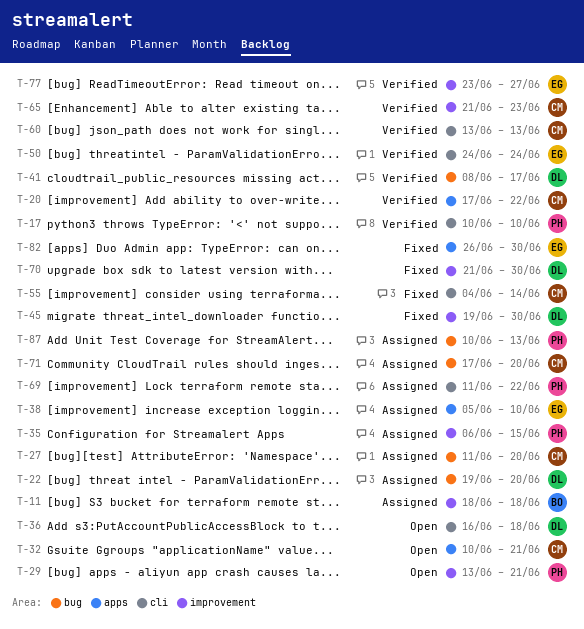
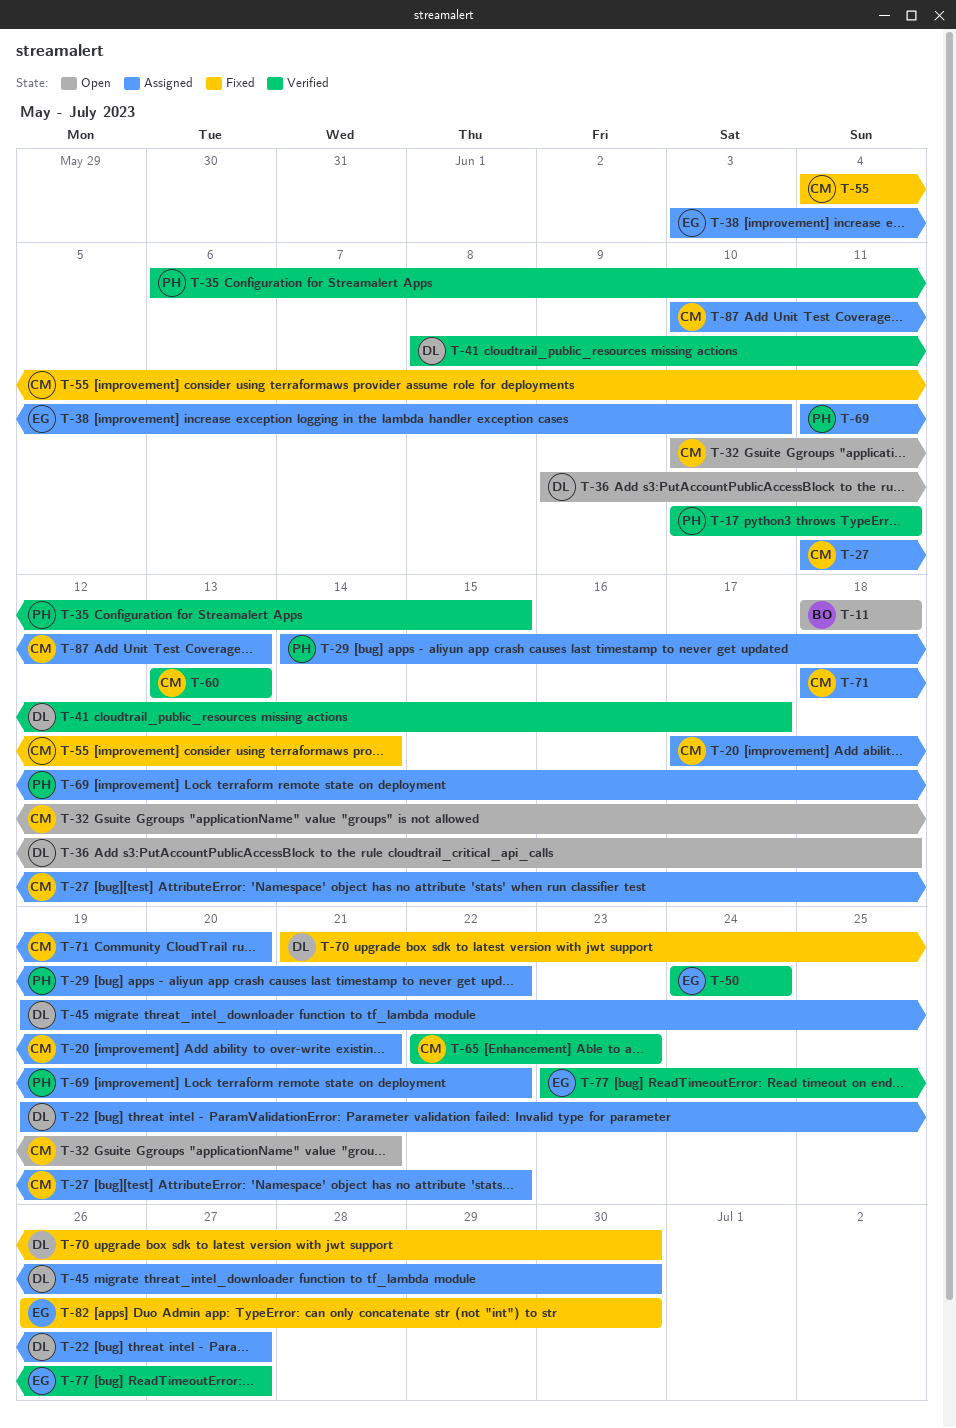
T-11, status: Assigned -> Open
T-17, due: Jun 10 -> Jun 11
T-20, status: Verified -> Assigned
T-20, due: Jun 22 -> Jun 21
T-22, due: Jun 20 -> Jun 27
T-27, due: Jun 20 -> Jun 22
T-29, status: Open -> Assigned
T-29, start: Jun 13 -> Jun 14
T-29, due: Jun 21 -> Jun 22
T-35, status: Assigned -> Verified
T-36, start: Jun 16 -> Jun 9
T-38, start: Jun 5 -> Jun 3
T-45, status: Fixed -> Assigned
T-65, start: Jun 21 -> Jun 22
T-71, start: Jun 17 -> Jun 18
T-87, owner: PH -> CM

